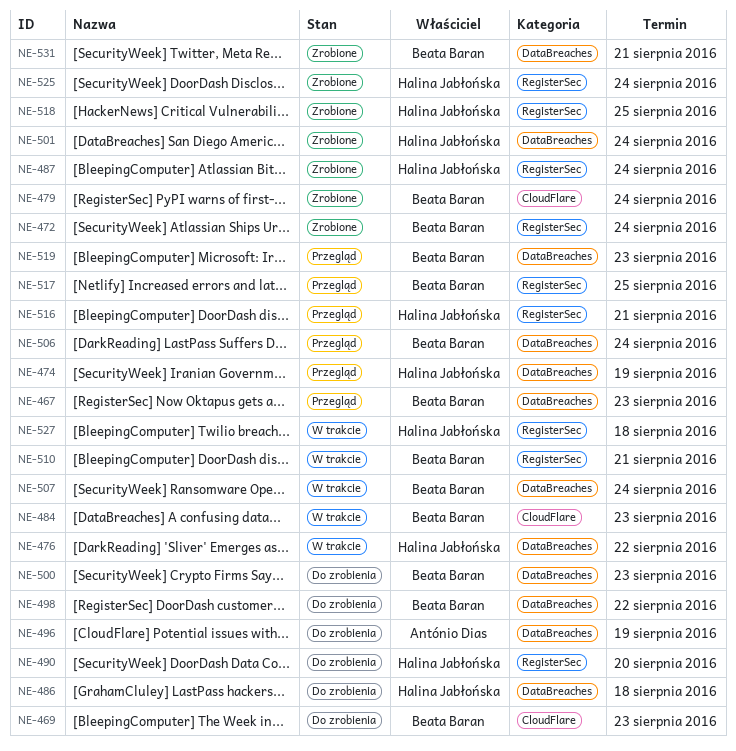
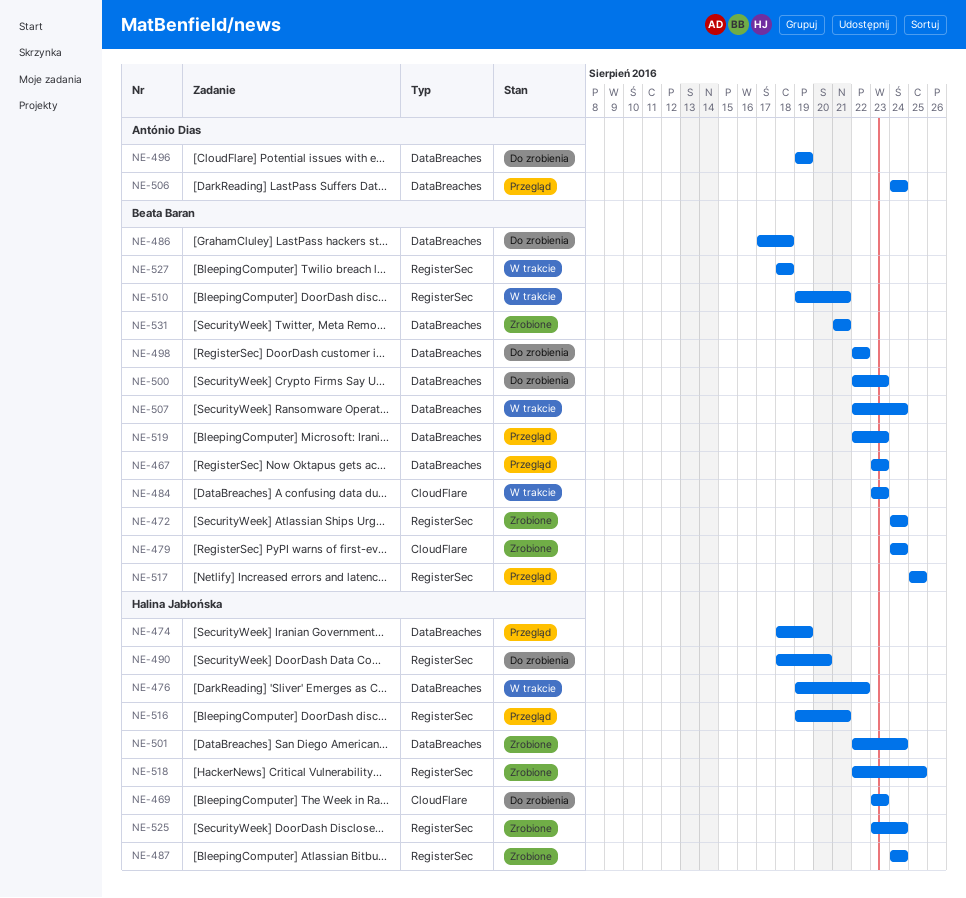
NE-469, owner: Beata Baran -> Halina Jabłońska
NE-486, owner: Halina Jabłońska -> Beata Baran
NE-506, owner: Beata Baran -> António Dias
NE-527, owner: Halina Jabłońska -> Beata Baran

